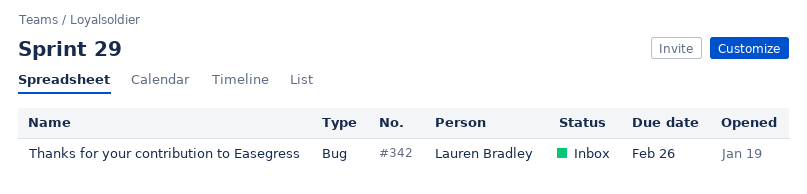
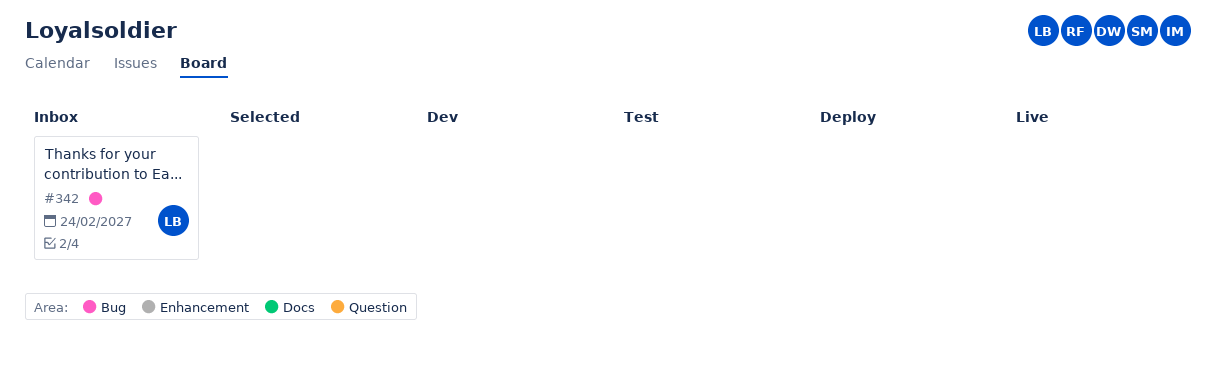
#342, due: Feb 26 -> Feb 24

